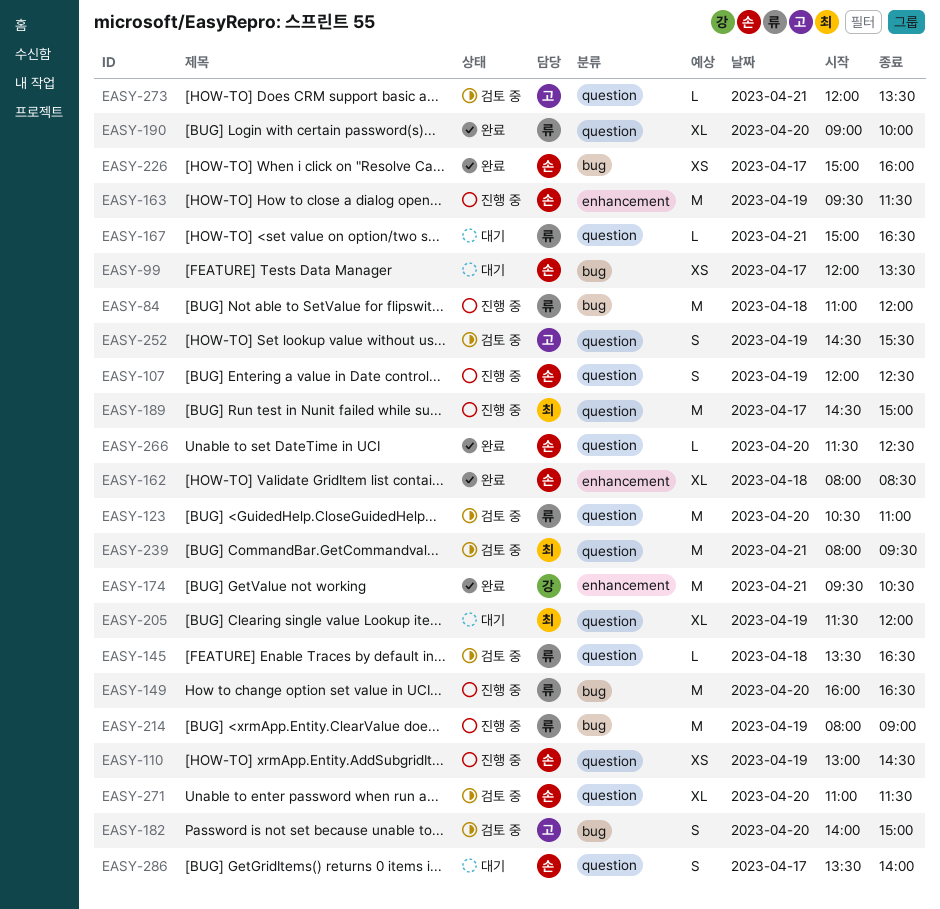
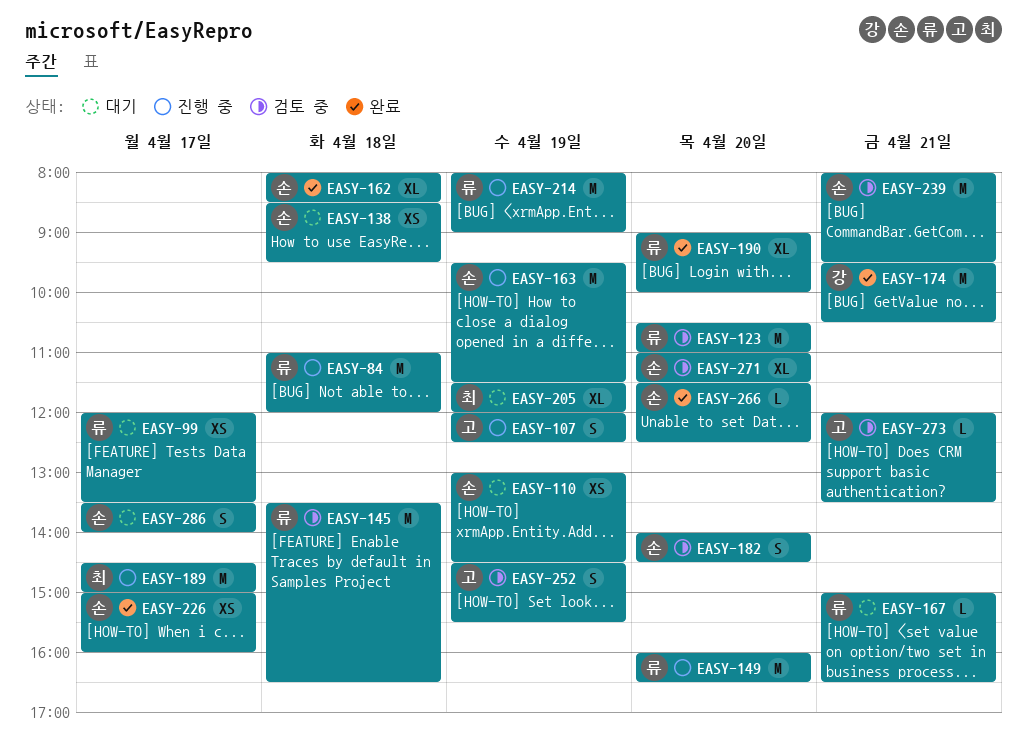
EASY-99, owner: 손 -> 류
EASY-107, owner: 손 -> 고
EASY-110, status: 진행 중 -> 대기
EASY-138: none -> present
EASY-145, estimate: L -> M
EASY-182, owner: 고 -> 손
EASY-182, ends: 15:00 -> 14:30
EASY-239, owner: 최 -> 손

